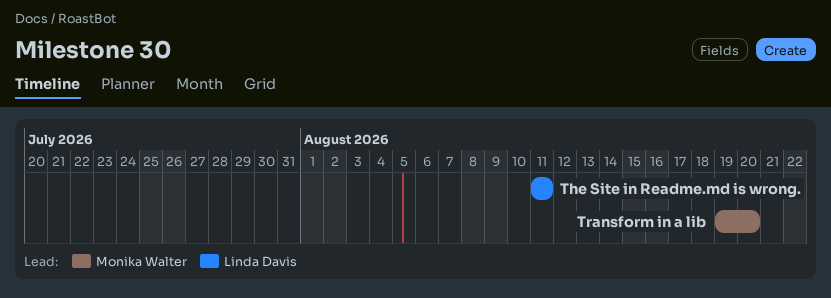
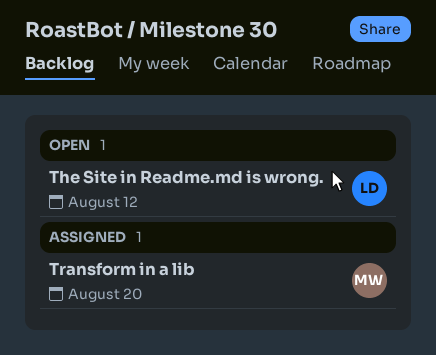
The Site in Readme.md is wrong., due: Aug 11 -> Aug 12

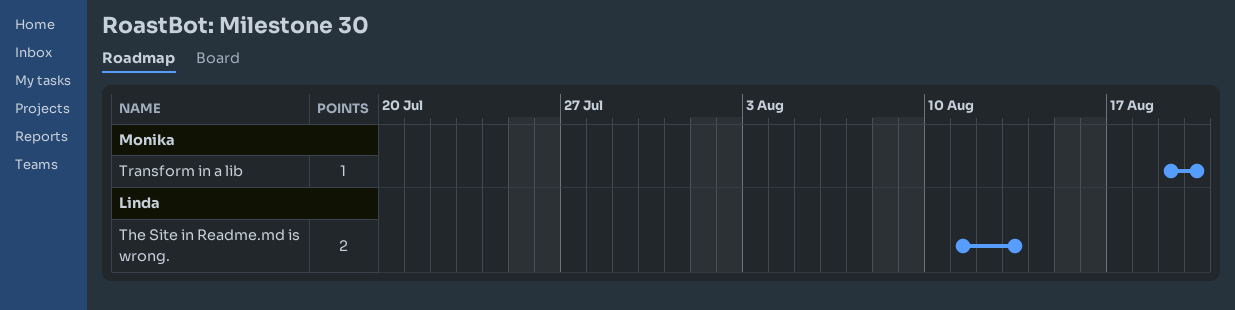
The Site in Readme.md is wrong., due: Aug 12 -> Aug 13

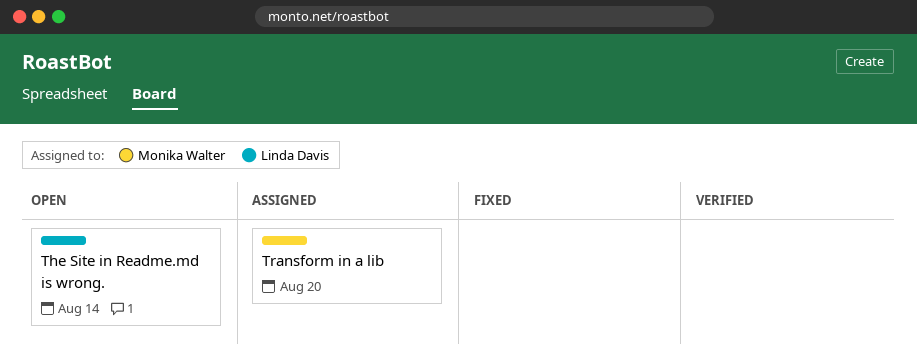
The Site in Readme.md is wrong., due: Aug 13 -> Aug 14

